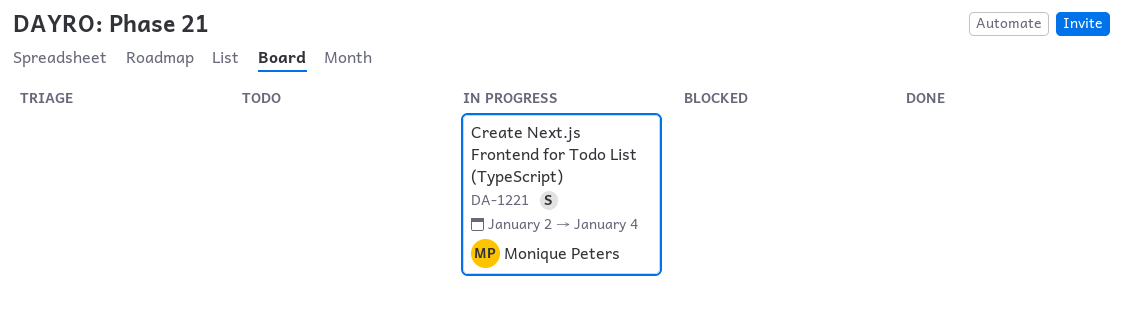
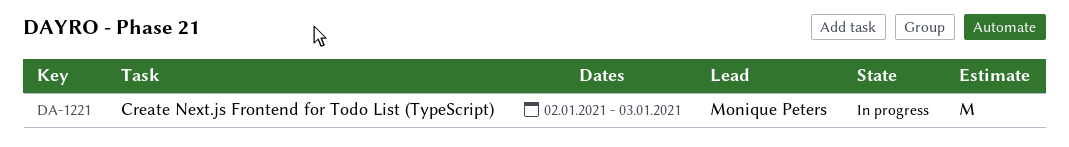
DA-1221, estimate: S -> M
DA-1221, due: Jan 4 -> Jan 3

